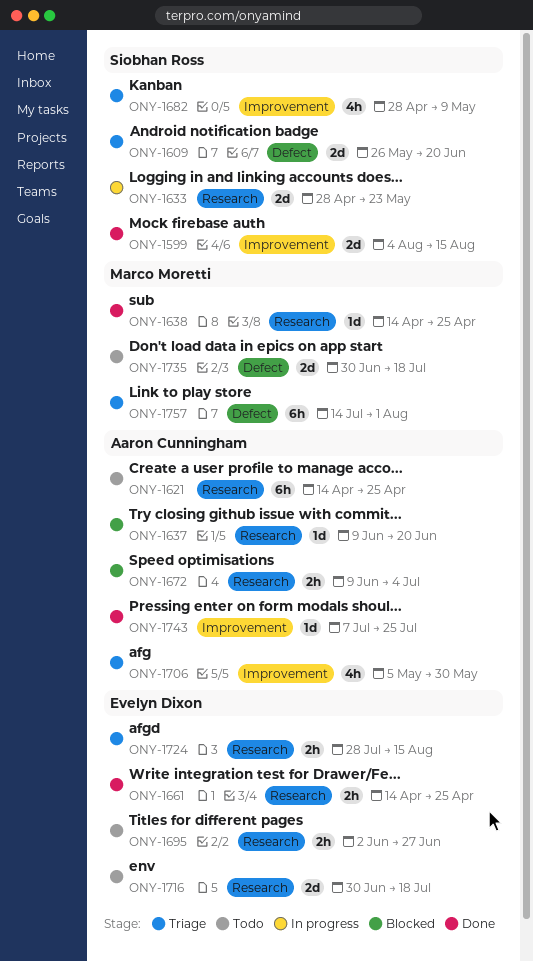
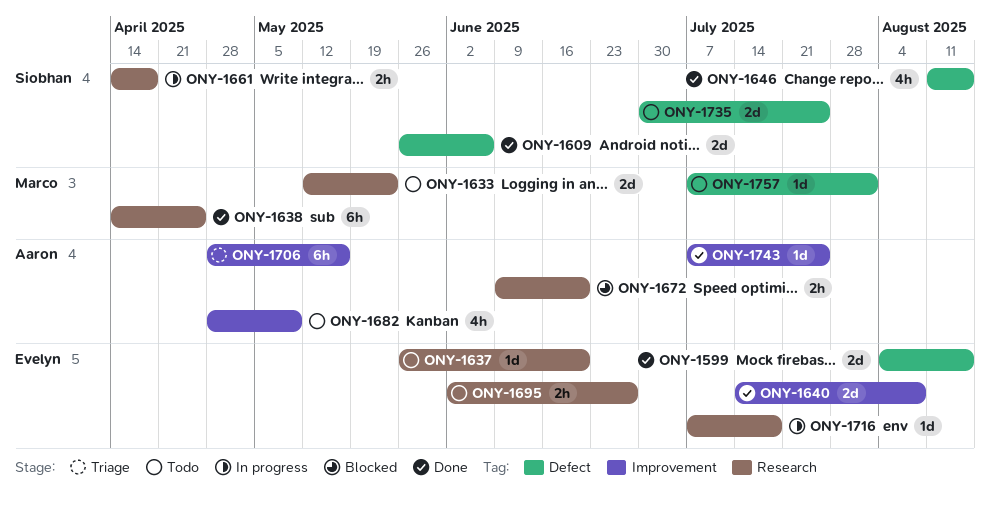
ONY-1599, owner: Siobhan Ross -> Evelyn Dixon
ONY-1599, label: Improvement -> Defect
ONY-1609, status: Triage -> Done
ONY-1609, due: Jun 20 -> Jun 6
ONY-1621: present -> none
ONY-1633, status: In progress -> Todo
ONY-1633, owner: Siobhan Ross -> Marco Moretti
ONY-1633, start: Apr 28 -> May 12
ONY-1637, status: Blocked -> Todo
ONY-1637, owner: Aaron Cunningham -> Evelyn Dixon
ONY-1637, start: Jun 9 -> May 26
ONY-1638, estimate: 1d -> 6h
ONY-1640: none -> present
ONY-1646: none -> present
ONY-1661, status: Done -> In progress
ONY-1661, owner: Evelyn Dixon -> Siobhan Ross
ONY-1661, due: Apr 25 -> Apr 18
ONY-1672, due: Jul 4 -> Jun 20
ONY-1682, status: Triage -> Todo
ONY-1682, owner: Siobhan Ross -> Aaron Cunningham
ONY-1706, estimate: 4h -> 6h
ONY-1706, start: May 5 -> Apr 28
ONY-1706, due: May 30 -> May 16
ONY-1716, status: Todo -> In progress
ONY-1716, estimate: 2d -> 1d
ONY-1716, start: Jun 30 -> Jul 7
ONY-1724: present -> none
ONY-1735, owner: Marco Moretti -> Siobhan Ross
ONY-1735, due: Jul 18 -> Jul 25
ONY-1757, status: Triage -> Todo
ONY-1757, estimate: 6h -> 1d
ONY-1757, start: Jul 14 -> Jul 7

